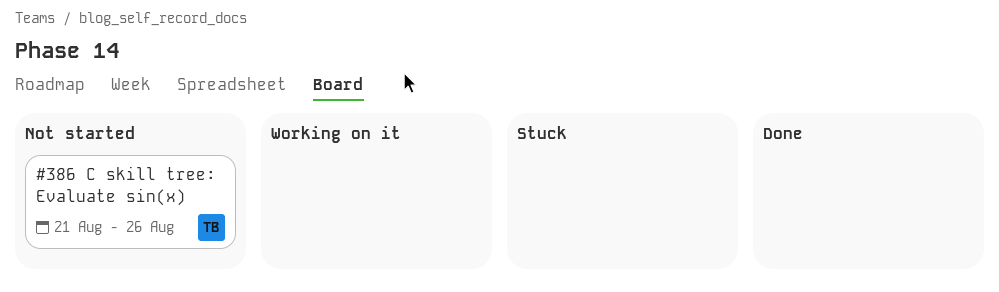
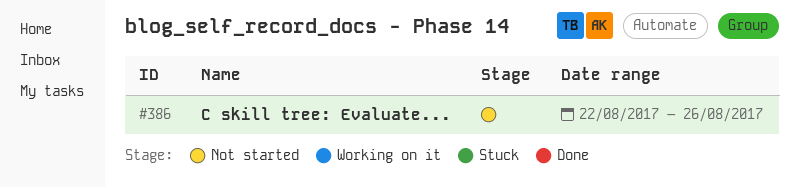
#386, start: Aug 21 -> Aug 22

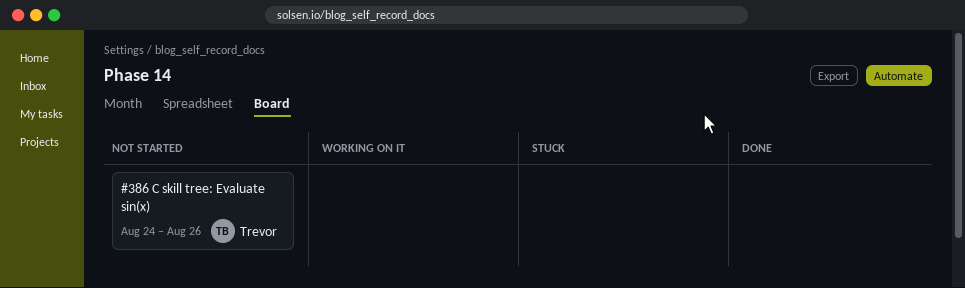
#386, start: Aug 22 -> Aug 24

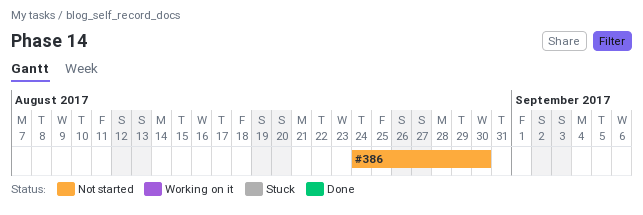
#386, due: Aug 26 -> Aug 30

